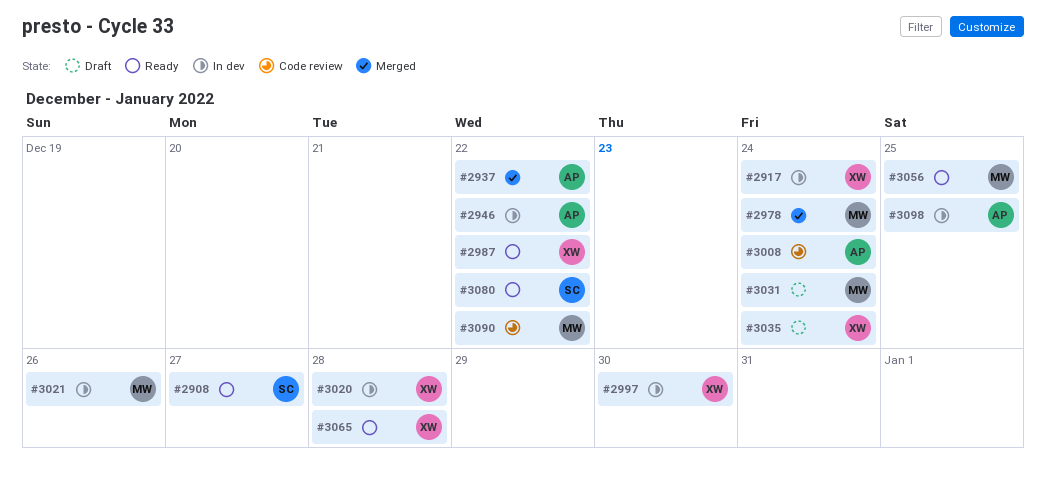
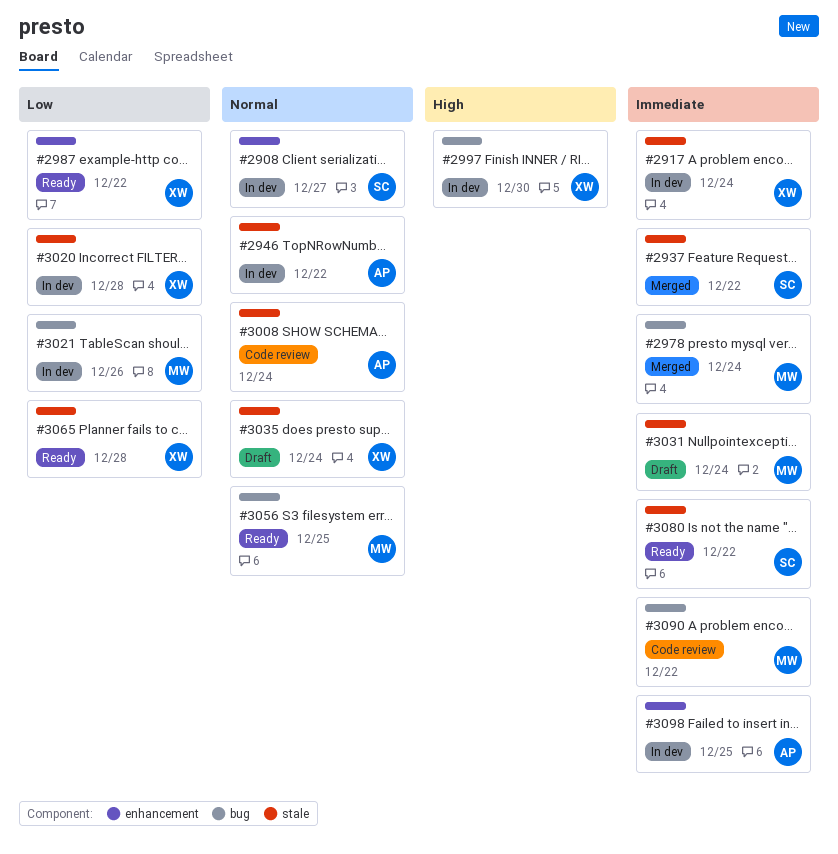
#2908, status: Ready -> In dev
#2937, owner: AP -> SC

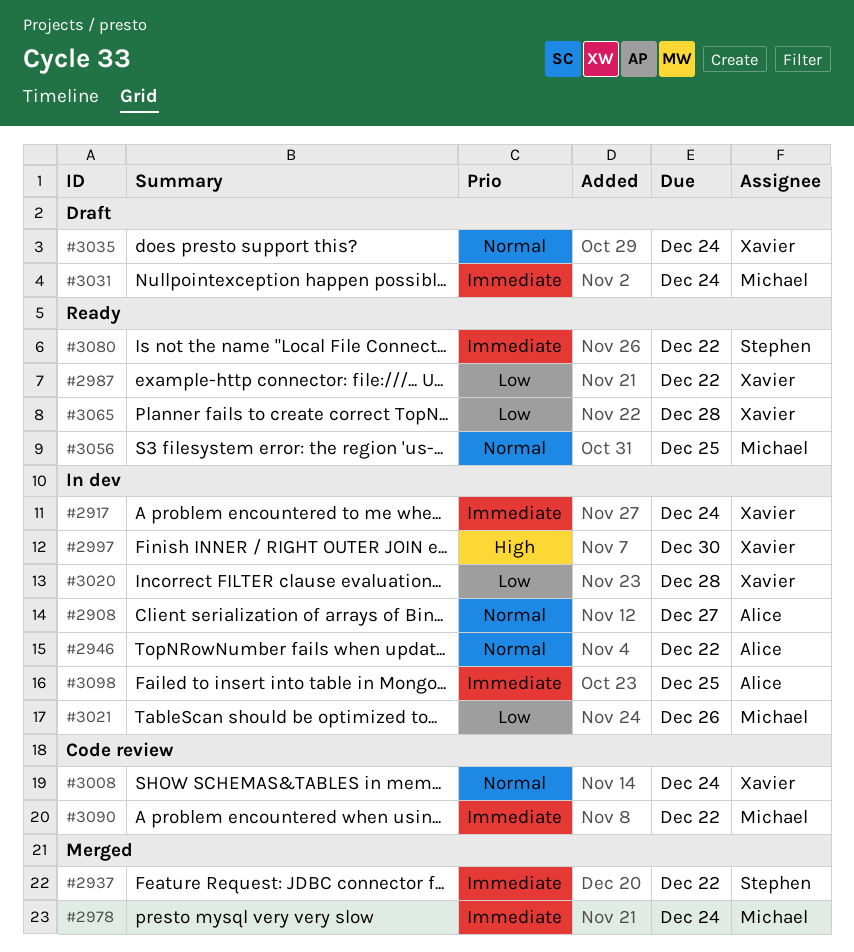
#2908, owner: Stephen -> Alice
#3008, owner: Alice -> Xavier

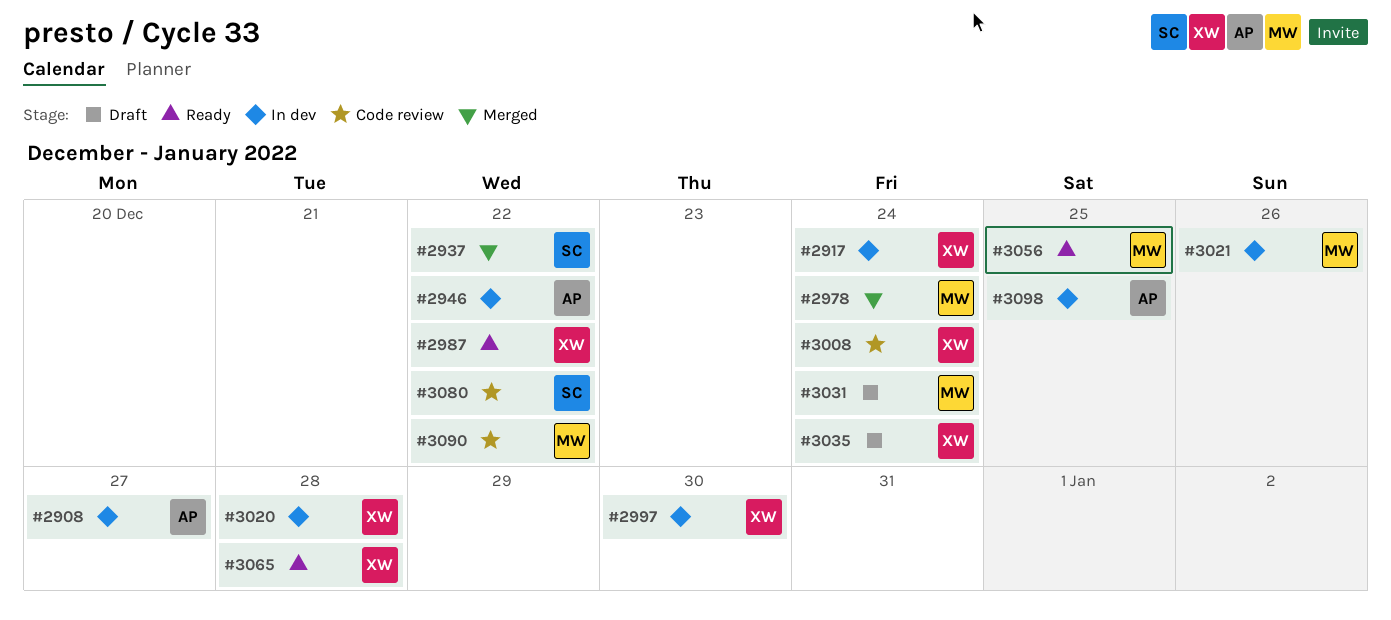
#3080, status: Ready -> Code review

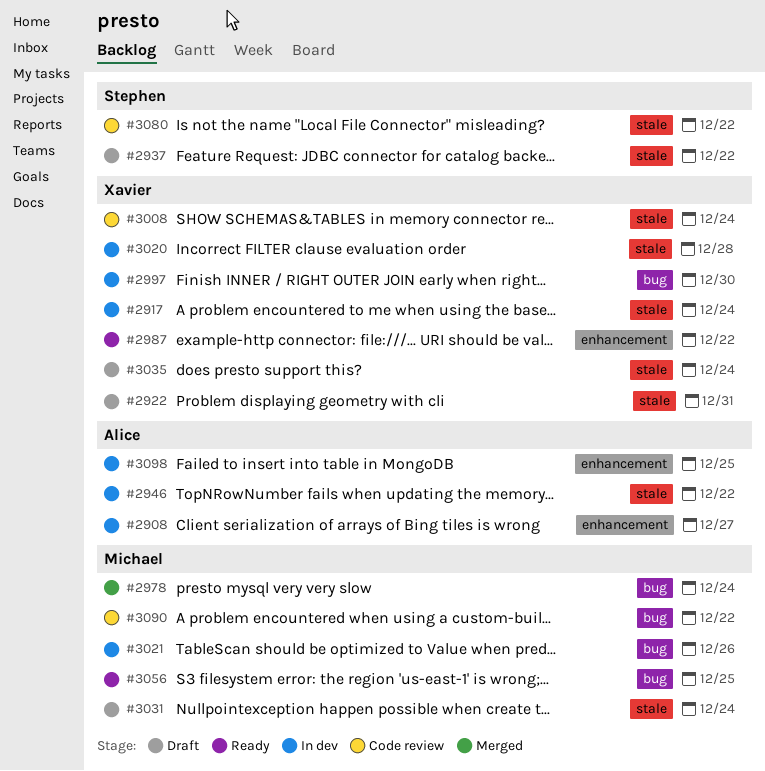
#2922: none -> present
#2937, status: Merged -> Draft
#3065: present -> none

